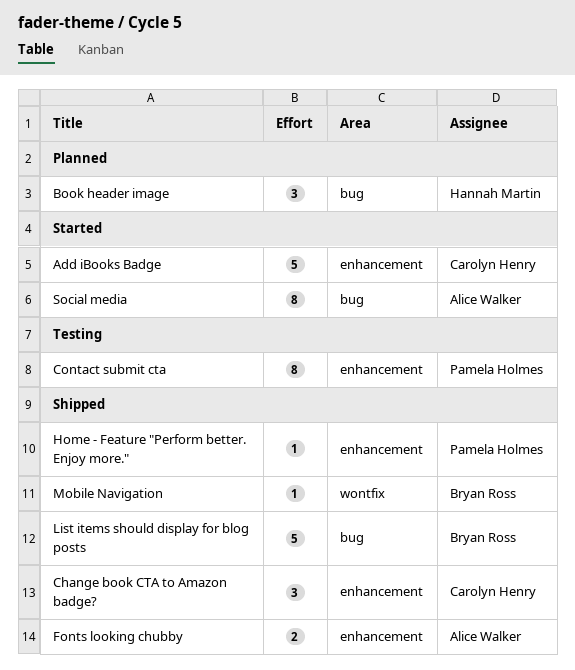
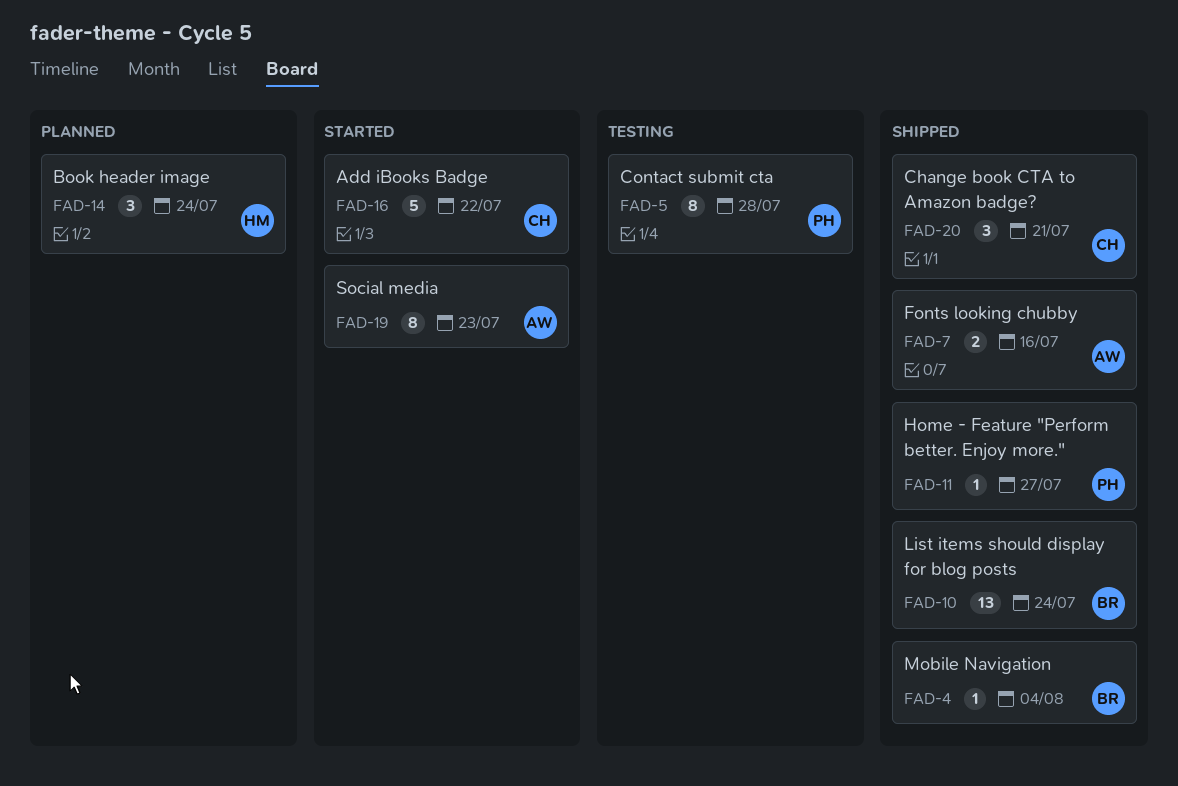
List items should display for blog posts, estimate: 5 -> 13

